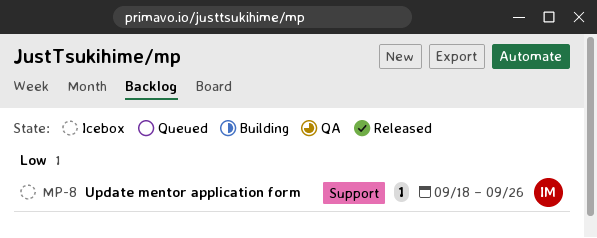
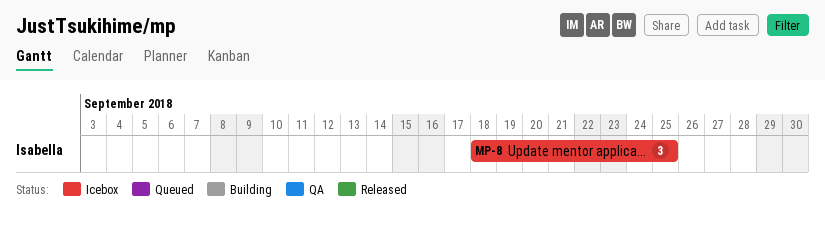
MP-8, estimate: 1 -> 3
MP-8, due: Sep 26 -> Sep 25

